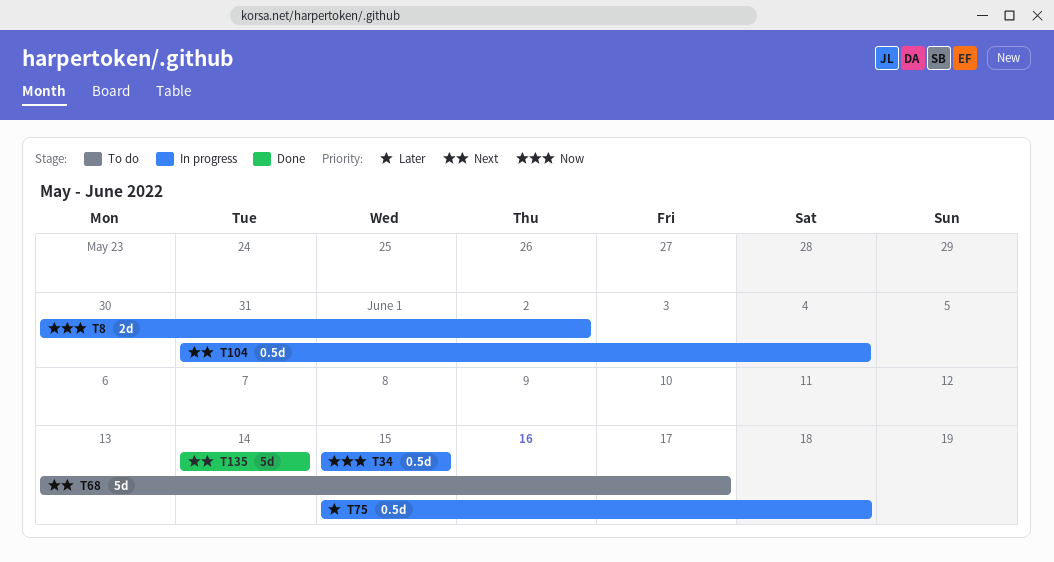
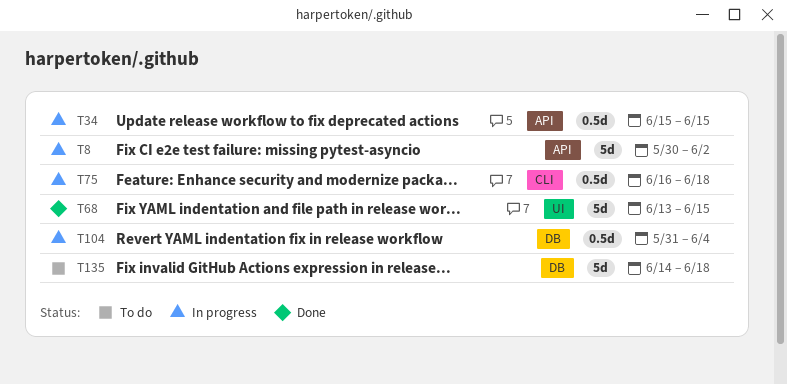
T8, estimate: 2d -> 5d
T68, status: To do -> Done
T68, due: Jun 17 -> Jun 15
T75, start: Jun 15 -> Jun 16
T135, status: Done -> To do
T135, due: Jun 14 -> Jun 18

